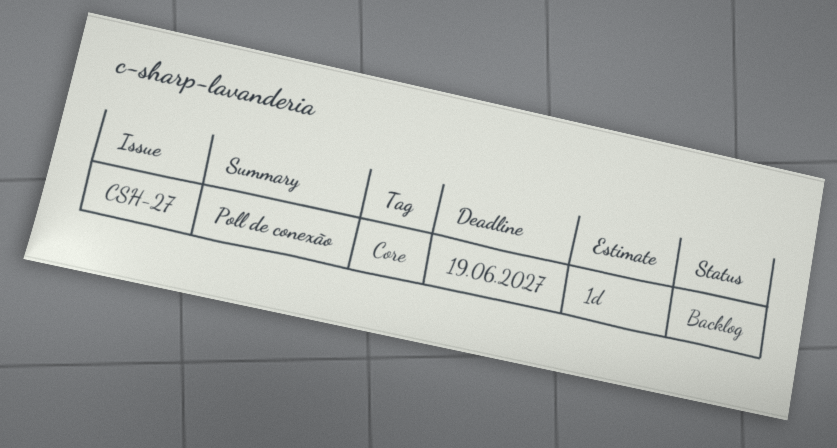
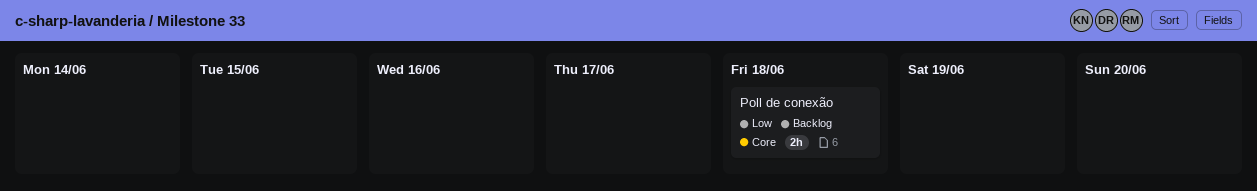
Poll de conexão, estimate: 1d -> 2h
Poll de conexão, due: Jun 19 -> Jun 18

